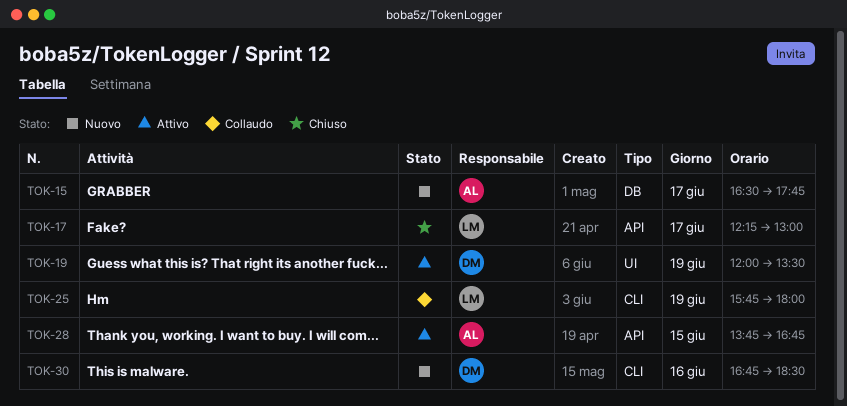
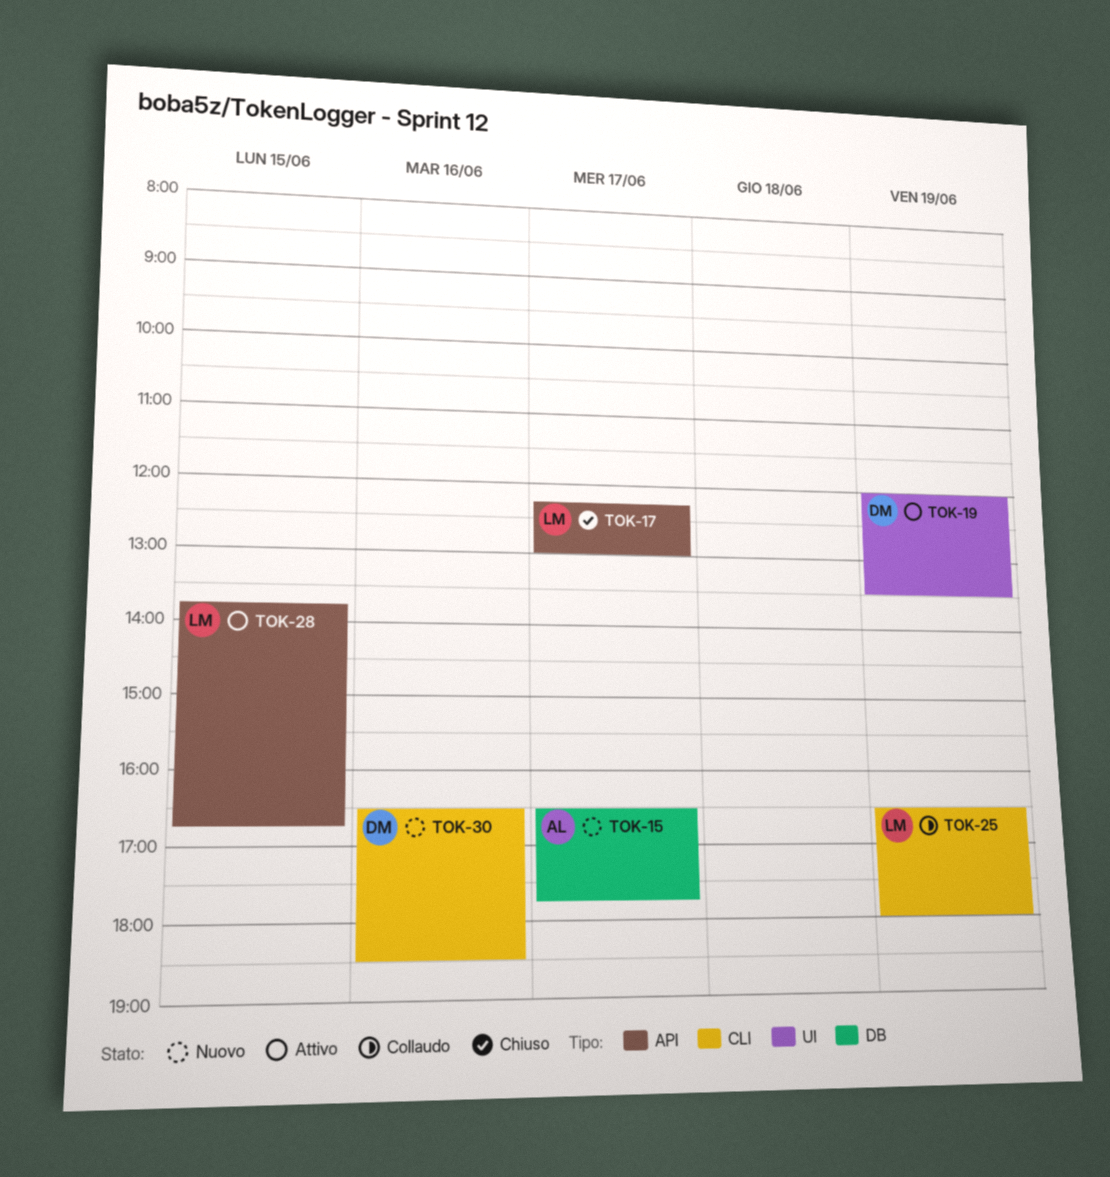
TOK-25, begins: 15:45 -> 16:30
TOK-28, owner: AL -> LM
TOK-30, begins: 16:45 -> 16:30

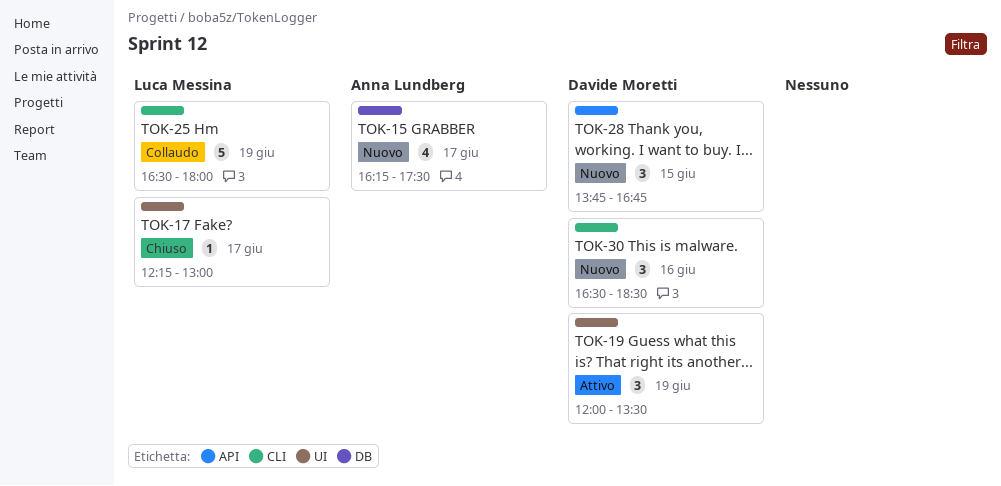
TOK-15, begins: 16:30 -> 16:15
TOK-15, ends: 17:45 -> 17:30
TOK-17, label: API -> UI
TOK-28, status: Attivo -> Nuovo
TOK-28, owner: Luca Messina -> Davide Moretti

